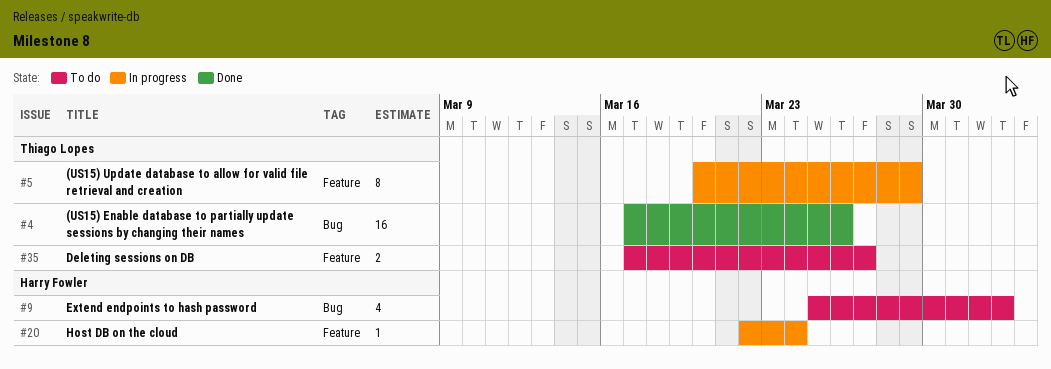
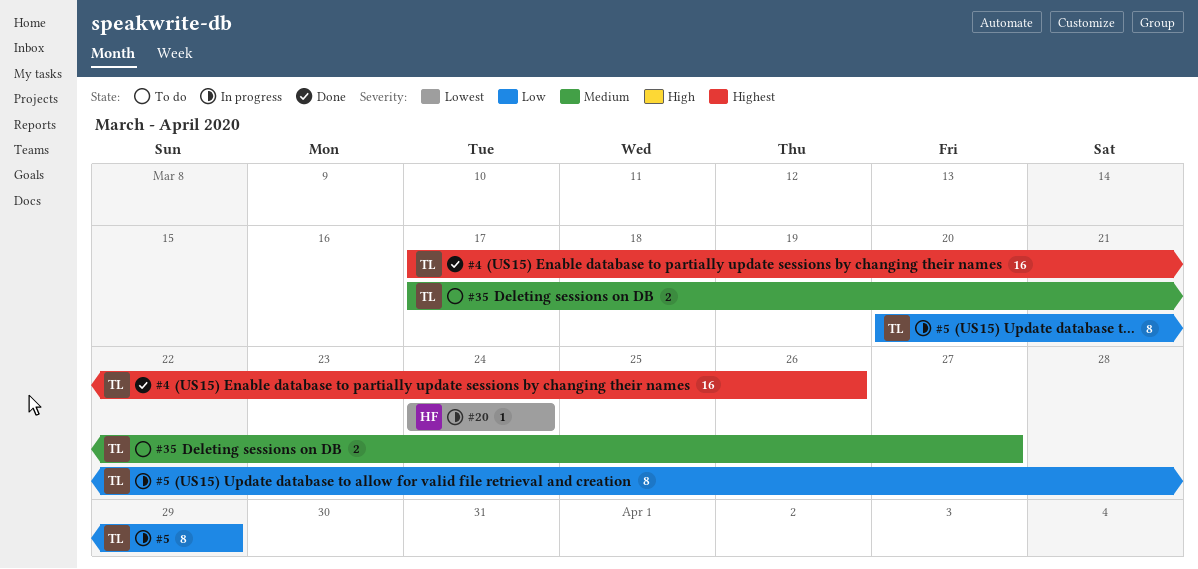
#9: present -> none
#20, start: Mar 22 -> Mar 24

